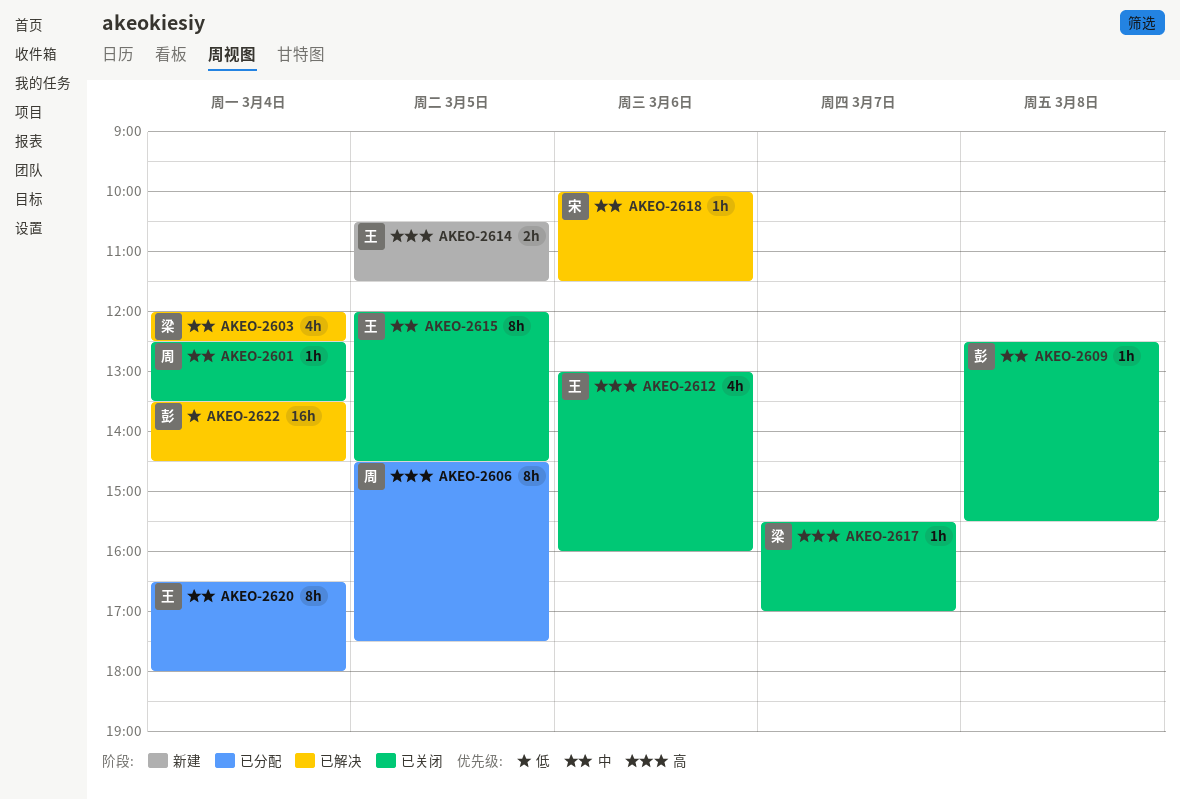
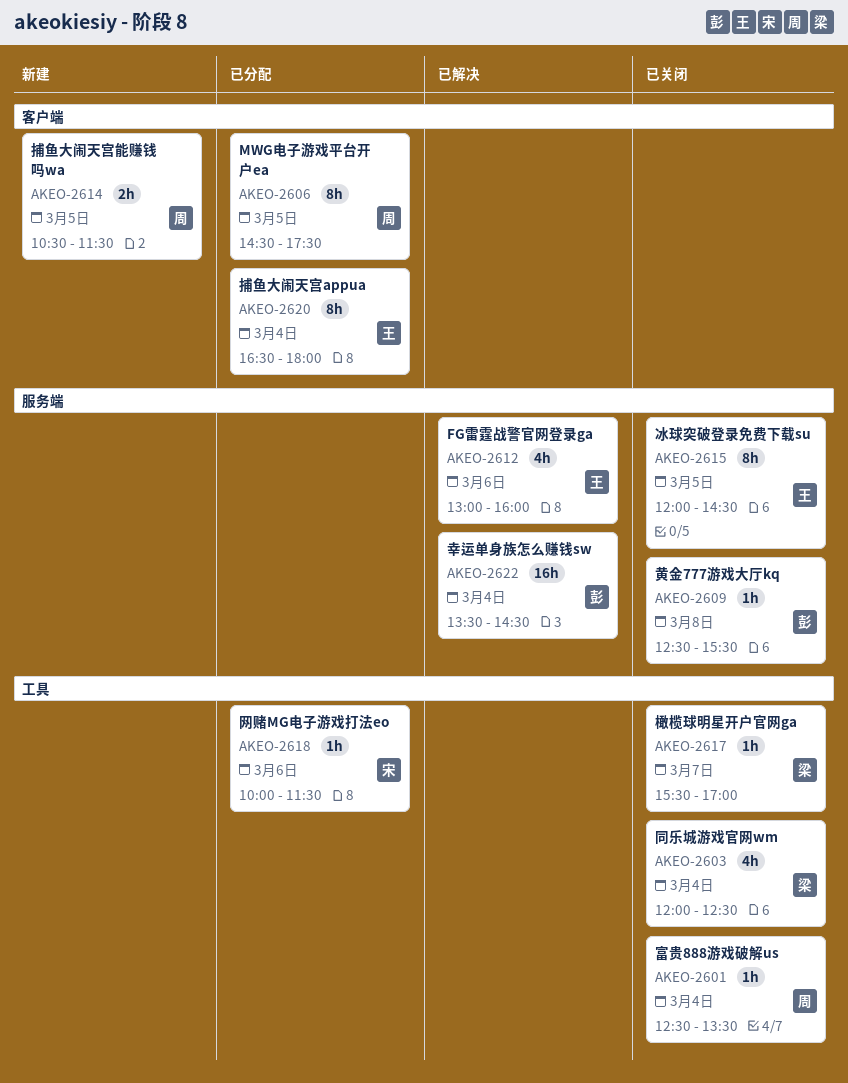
AKEO-2603, status: 已解决 -> 已关闭
AKEO-2612, status: 已关闭 -> 已解决
AKEO-2614, owner: 王 -> 周
AKEO-2618, status: 已解决 -> 已分配

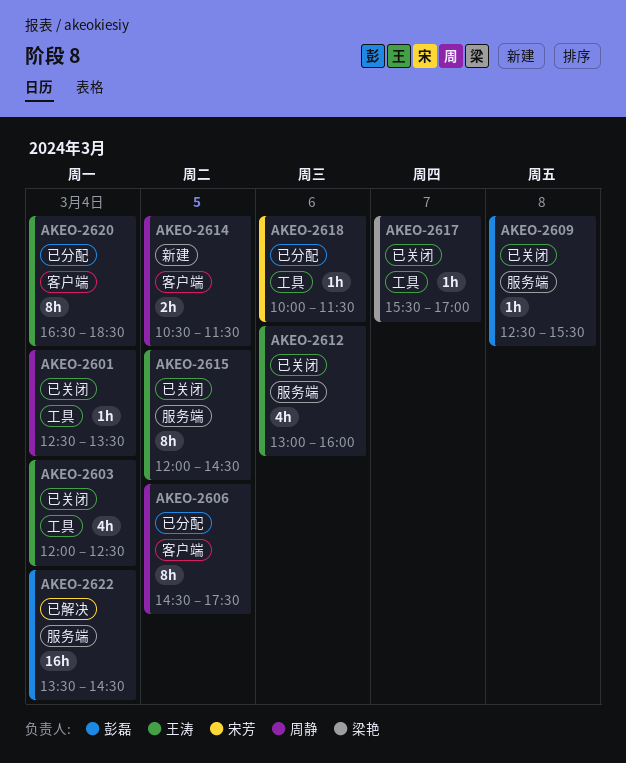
AKEO-2603, owner: 梁艳 -> 王涛
AKEO-2612, status: 已解决 -> 已关闭
AKEO-2620, ends: 18:00 -> 18:30

